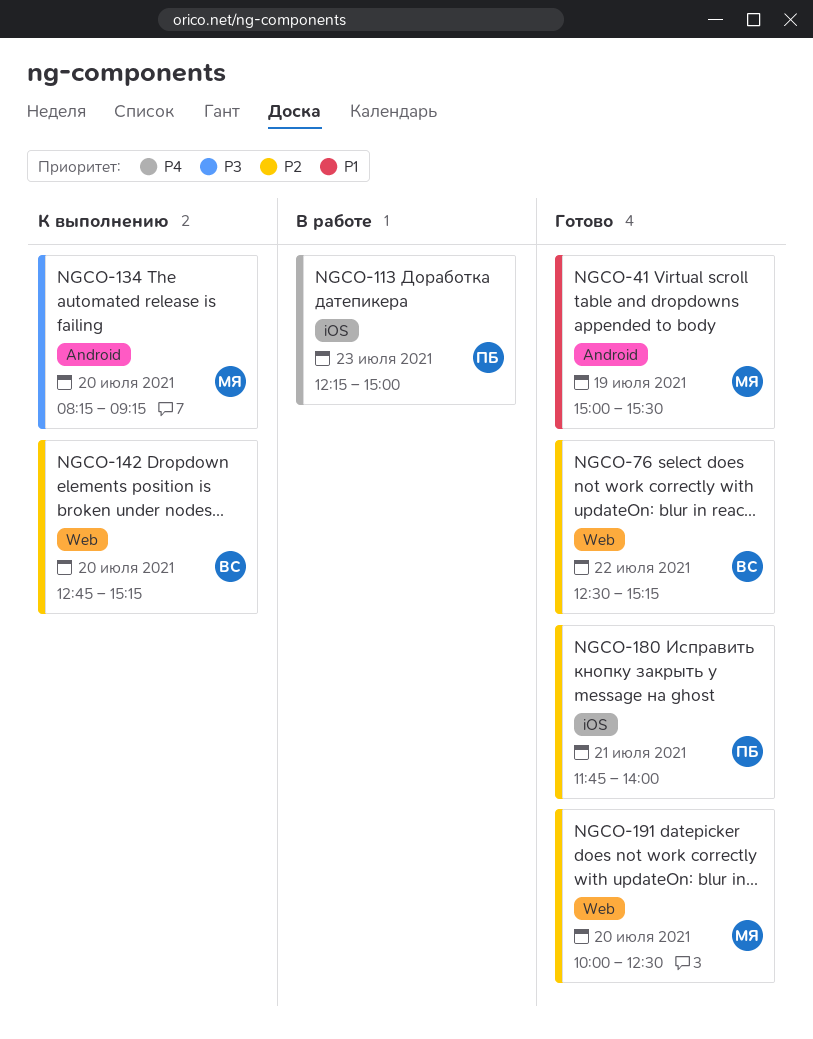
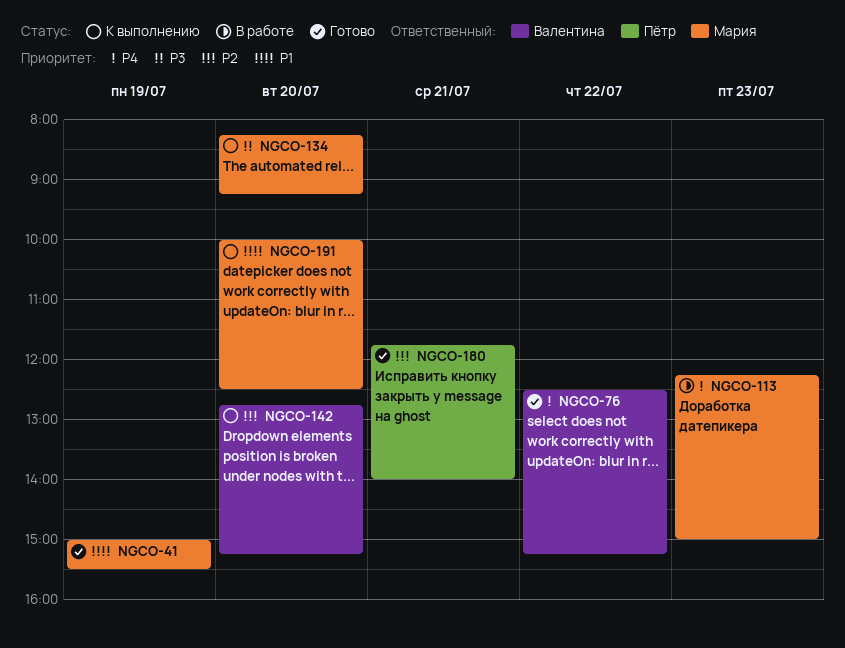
NGCO-76, priority: P2 -> P4
NGCO-113, owner: Пётр -> Мария
NGCO-191, status: Готово -> К выполнению
NGCO-191, priority: P2 -> P1

